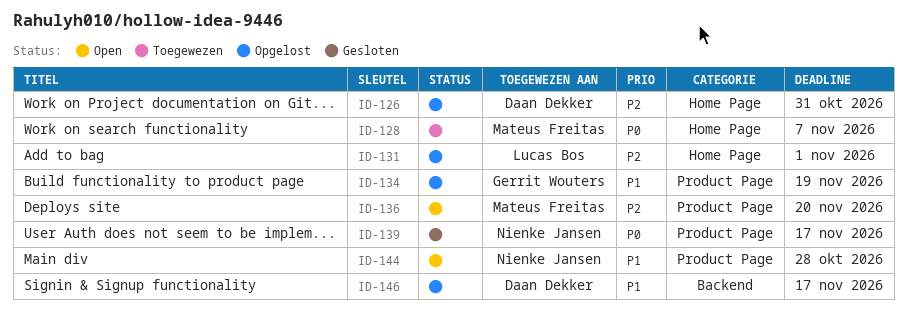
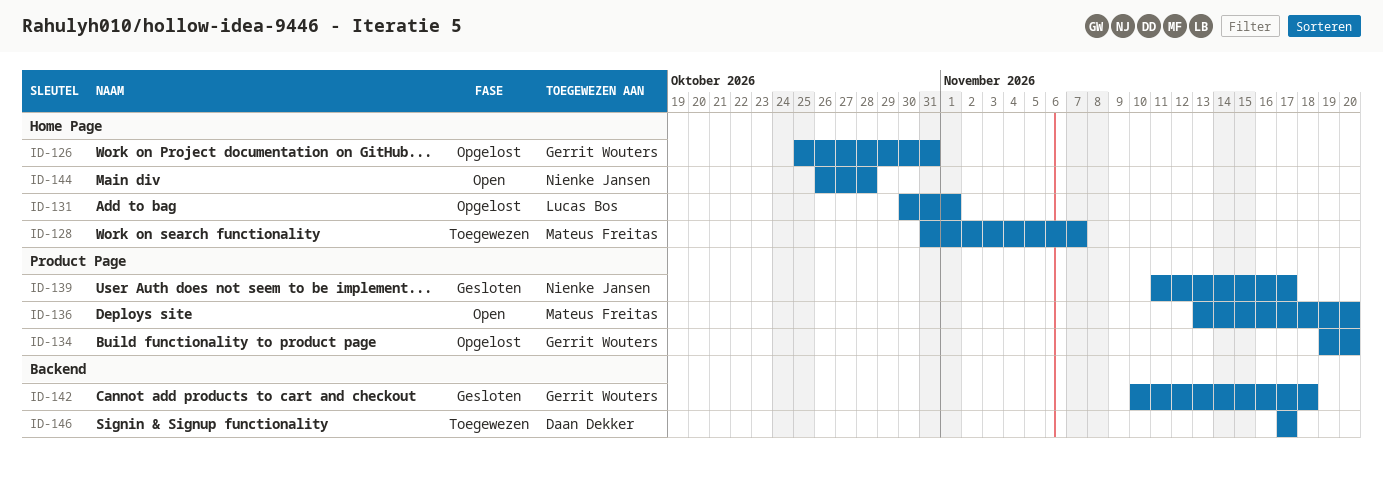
ID-126, owner: Daan Dekker -> Gerrit Wouters
ID-134, due: Nov 19 -> Nov 20
ID-142: none -> present
ID-144, label: Product Page -> Home Page
ID-146, status: Opgelost -> Toegewezen

